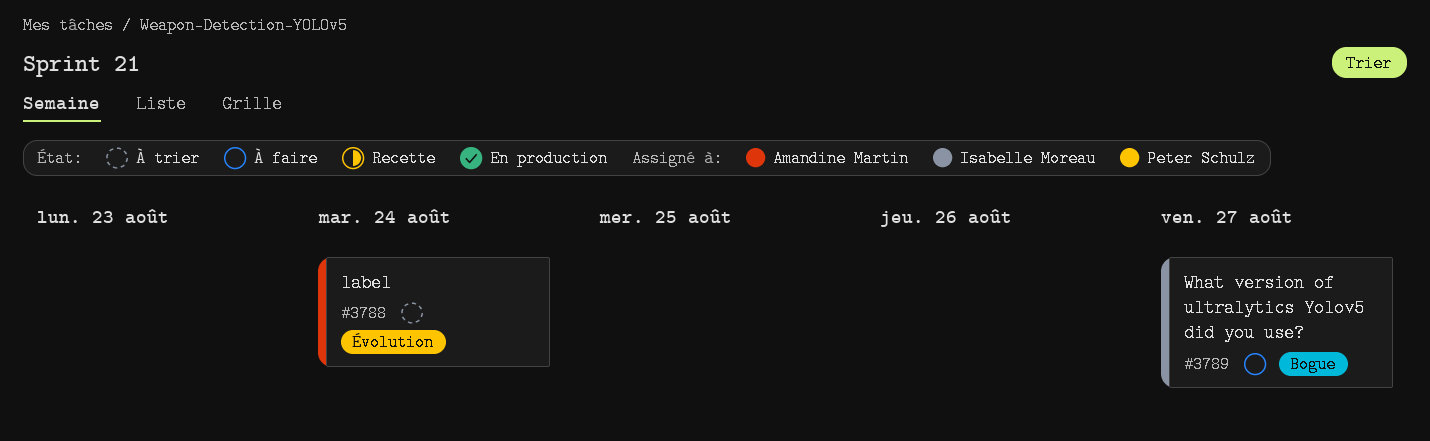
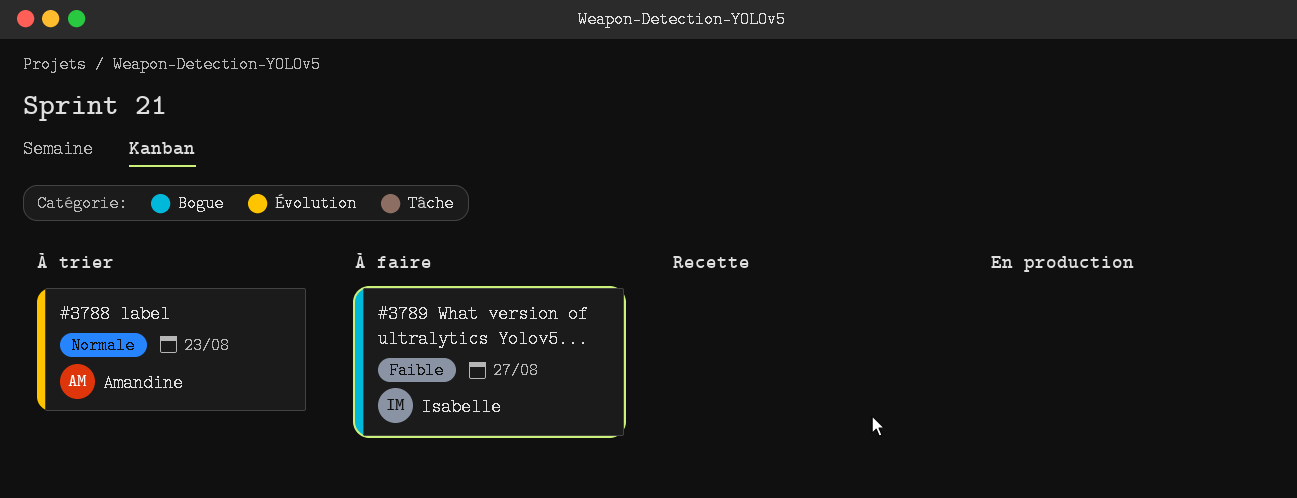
#3788, due: Aug 24 -> Aug 23

